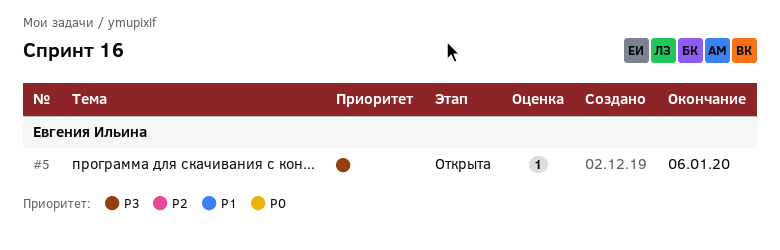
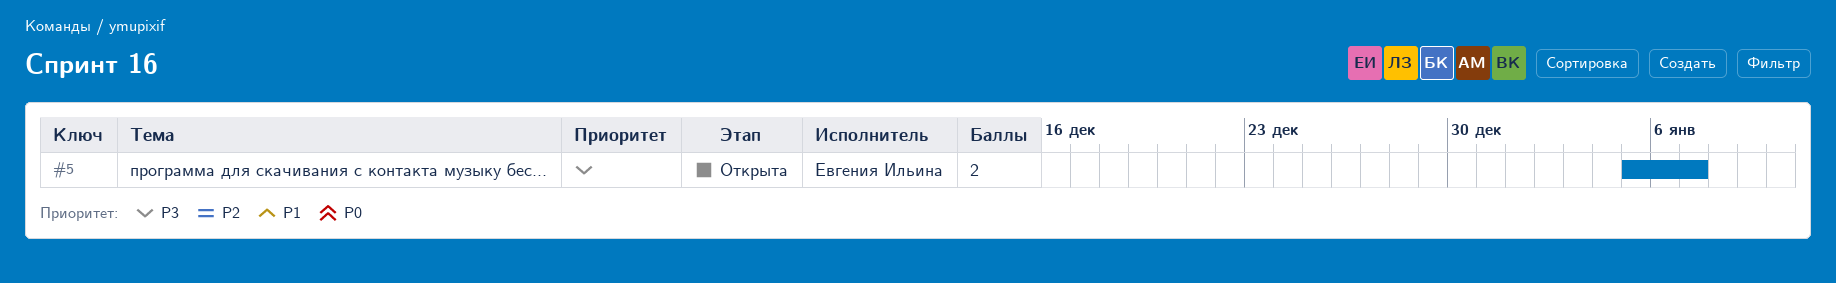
#5, estimate: 1 -> 2
#5, due: Jan 6 -> Jan 7

